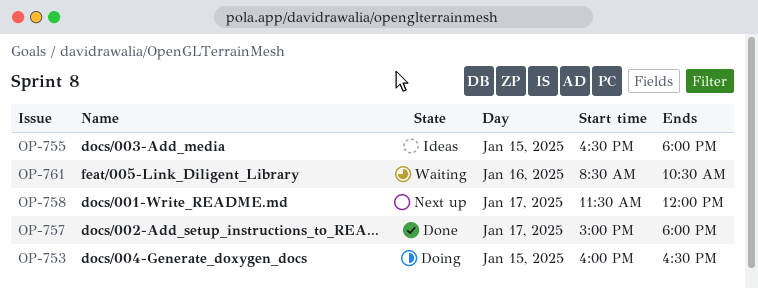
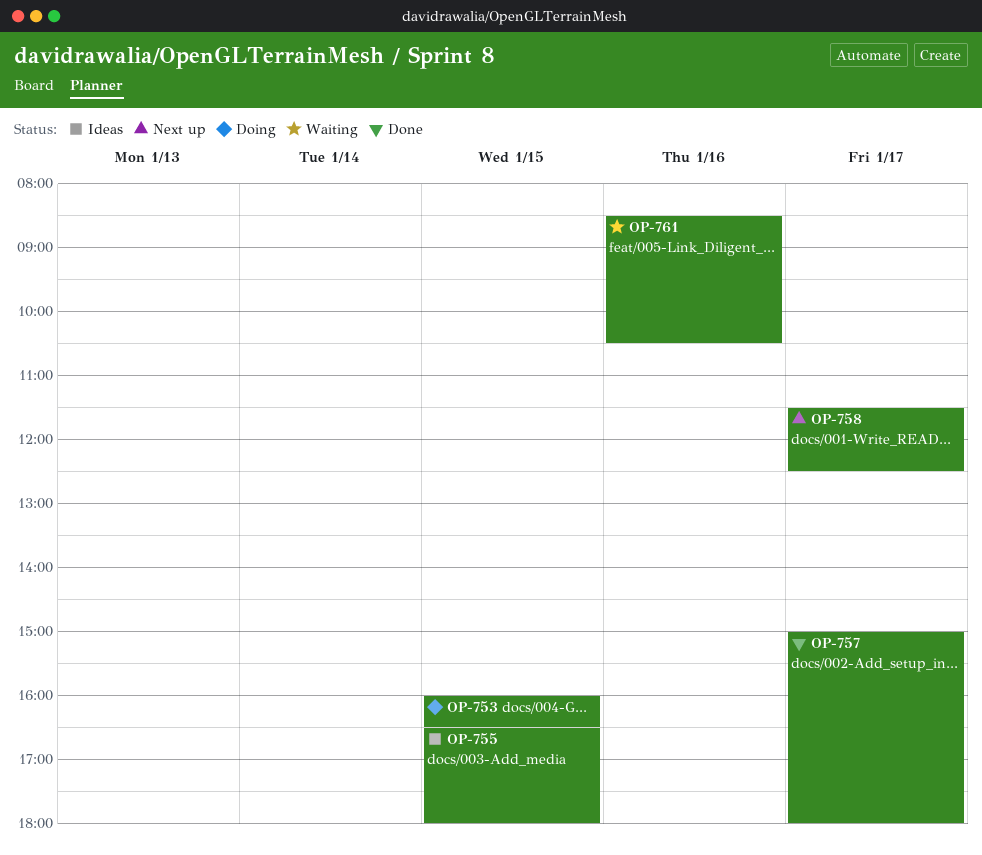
OP-758, ends: 12:00 -> 12:30

